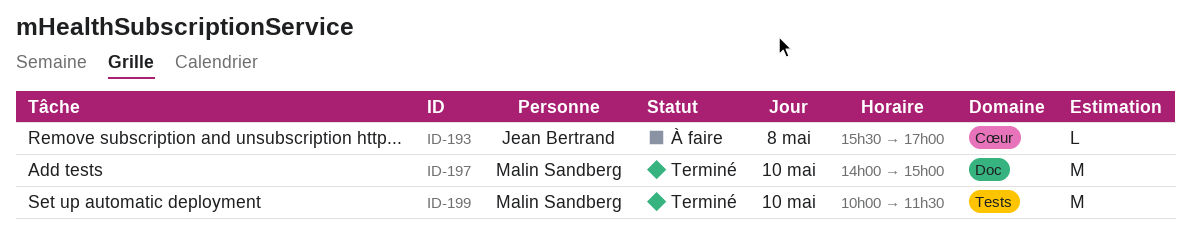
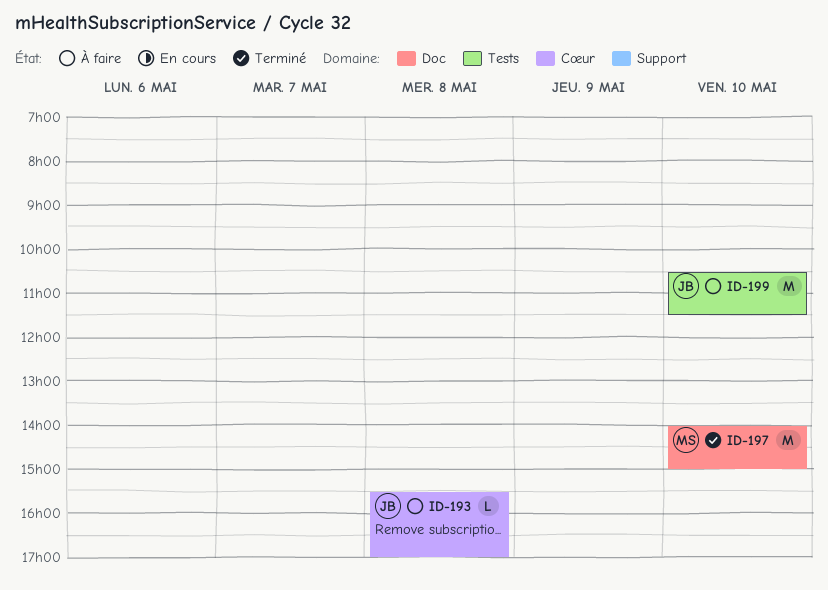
ID-199, status: Terminé -> À faire
ID-199, owner: Malin Sandberg -> Jean Bertrand
ID-199, begins: 10:00 -> 10:30

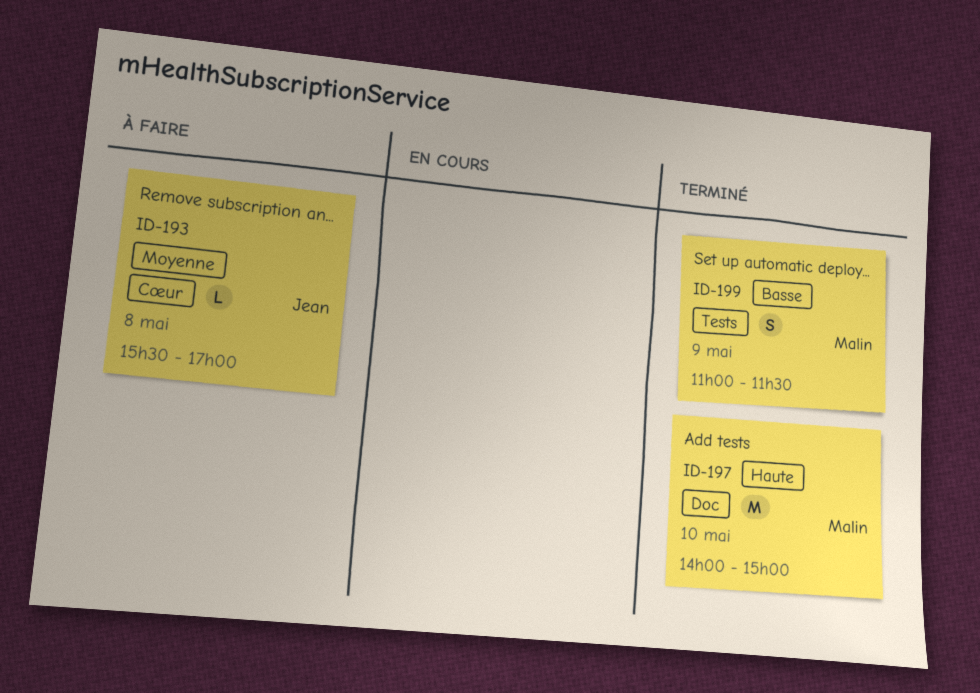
ID-199, status: À faire -> Terminé
ID-199, owner: Jean -> Malin
ID-199, estimate: M -> S
ID-199, day: May 10 -> May 9
ID-199, begins: 10:30 -> 11:00

